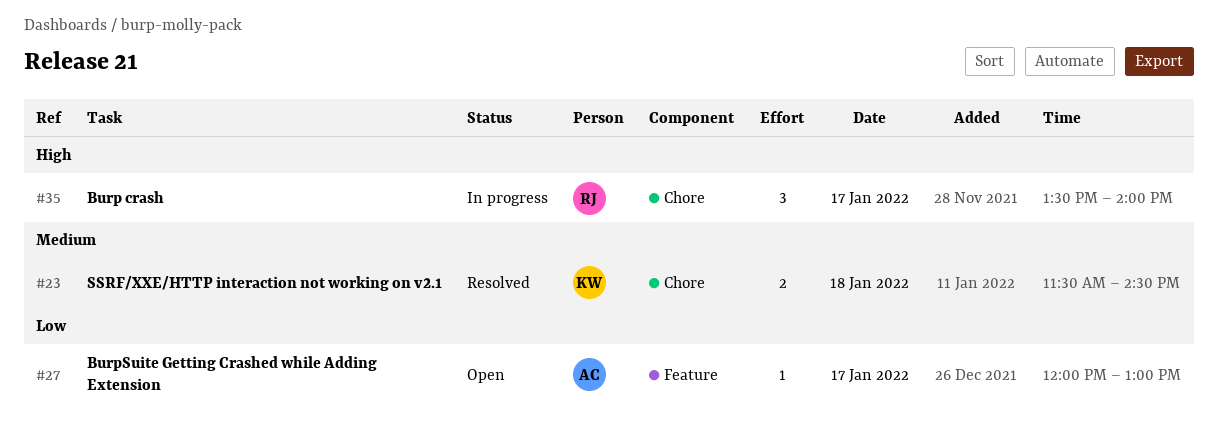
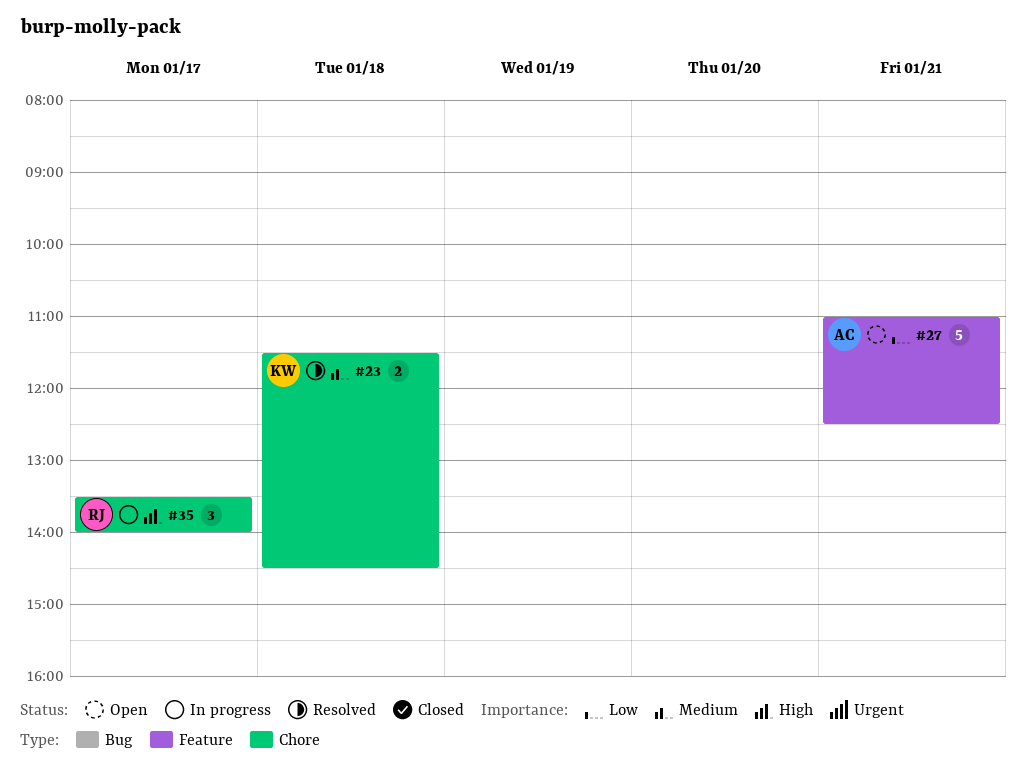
#27, estimate: 1 -> 5
#27, day: Jan 17 -> Jan 21
#27, begins: 12:00 -> 11:00
#27, ends: 13:00 -> 12:30

